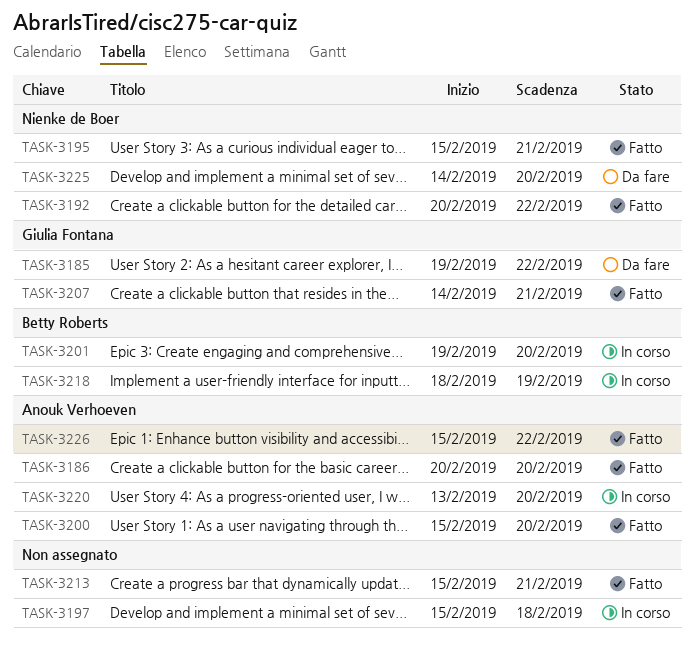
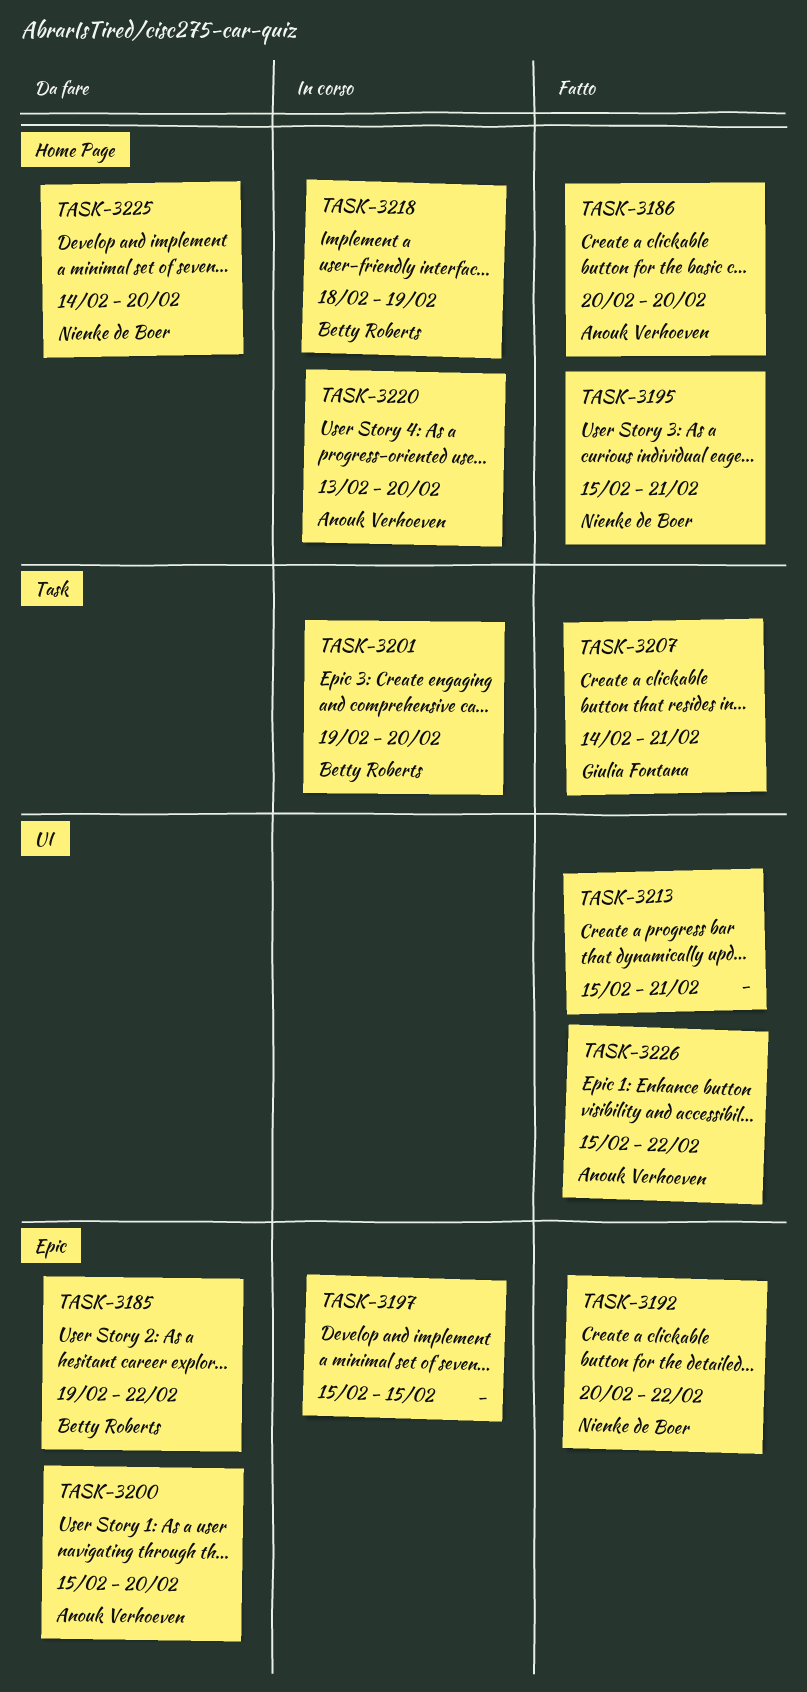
TASK-3185, owner: Giulia Fontana -> Betty Roberts
TASK-3197, due: Feb 18 -> Feb 15
TASK-3200, status: Fatto -> Da fare

